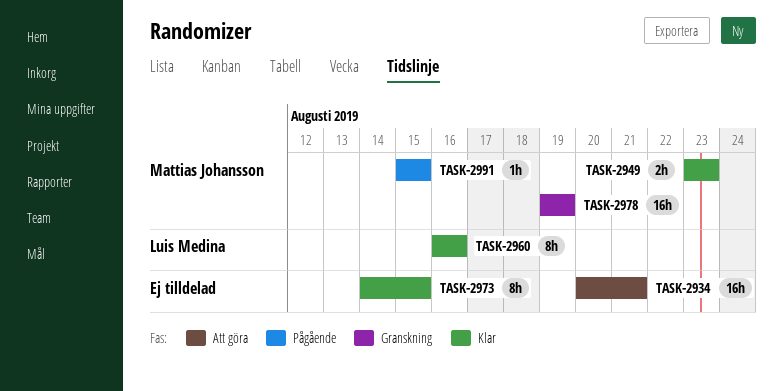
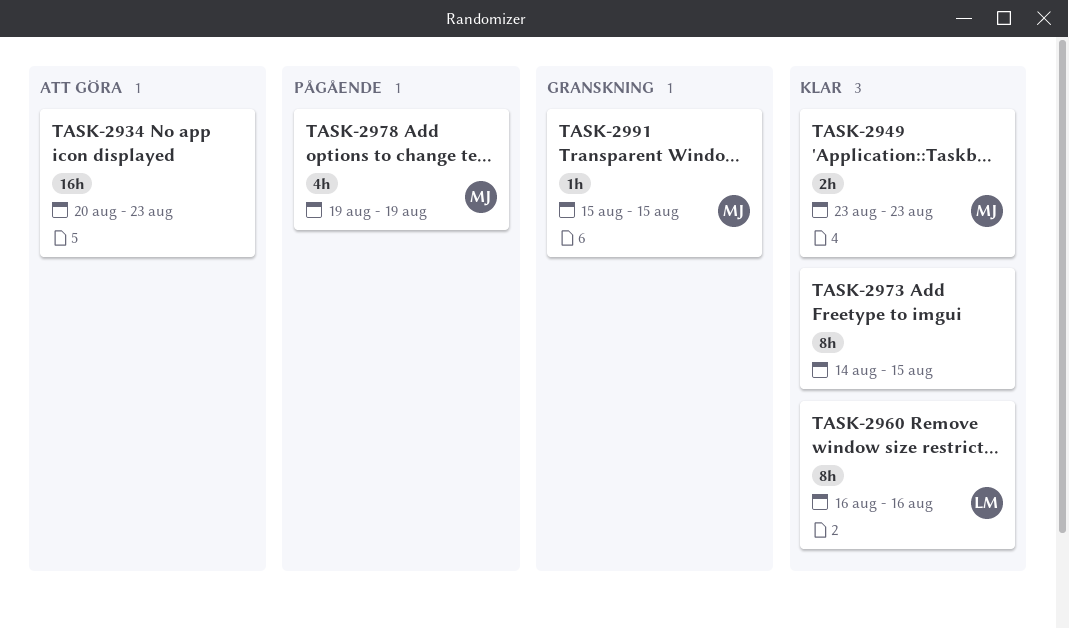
TASK-2934, due: Aug 21 -> Aug 23
TASK-2978, status: Granskning -> Pågående
TASK-2978, estimate: 16h -> 4h
TASK-2991, status: Pågående -> Granskning

